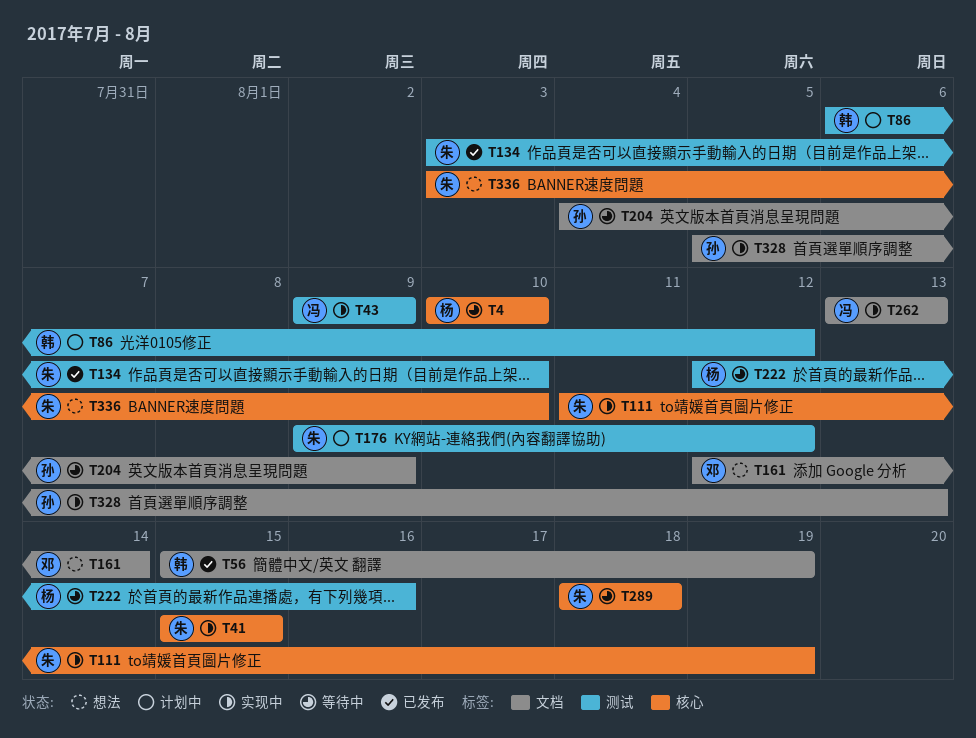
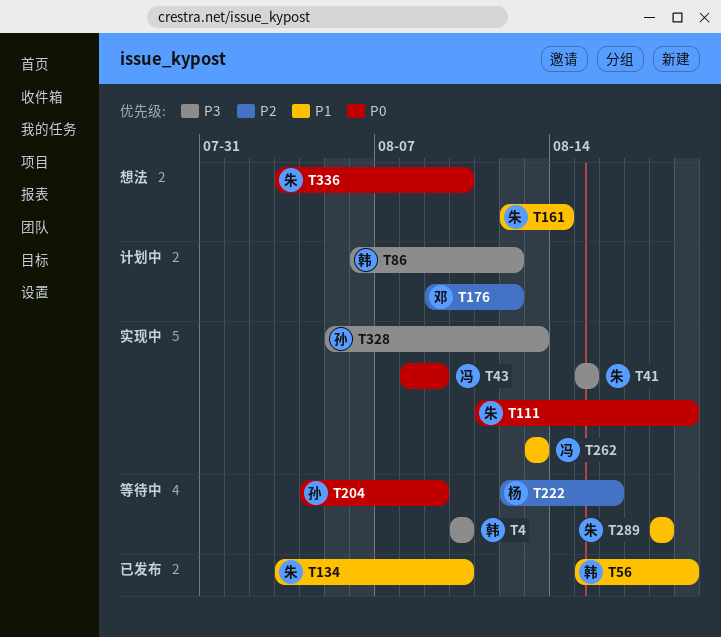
T4, owner: 杨 -> 韩
T43, start: Aug 9 -> Aug 8
T161, owner: 邓 -> 朱
T176, owner: 朱 -> 邓

